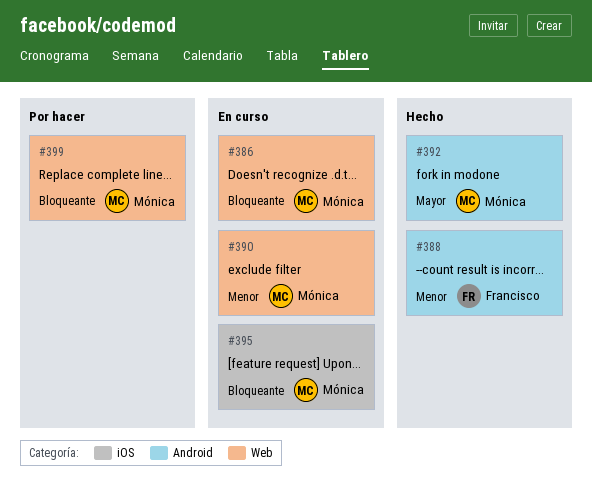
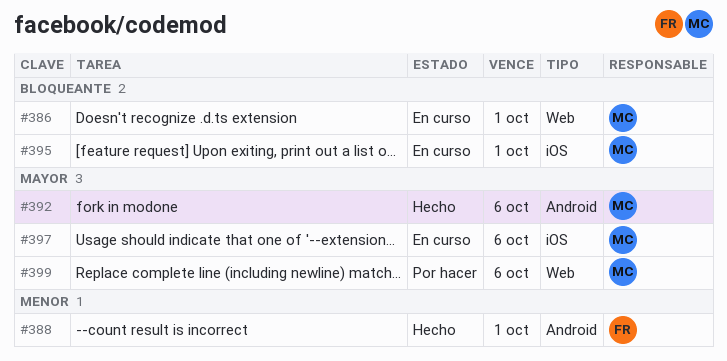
#390: present -> none
#397: none -> present
#399, priority: Bloqueante -> Mayor

